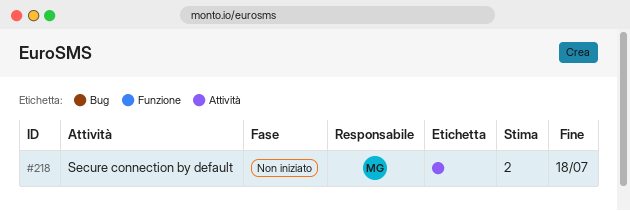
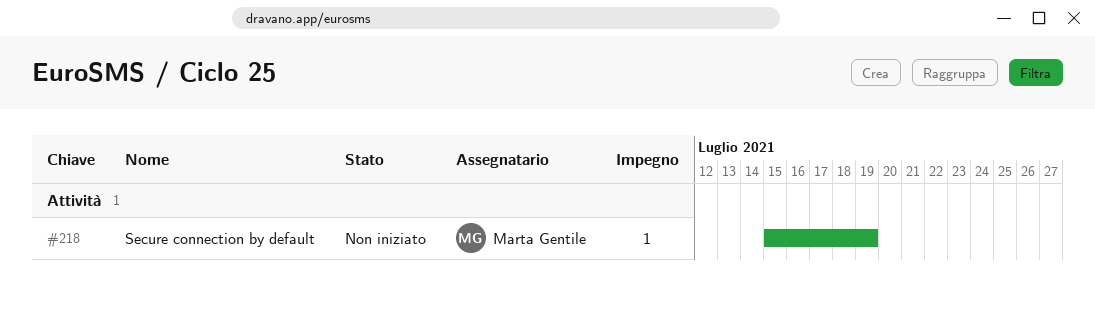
#218, estimate: 2 -> 1
#218, due: Jul 18 -> Jul 19

